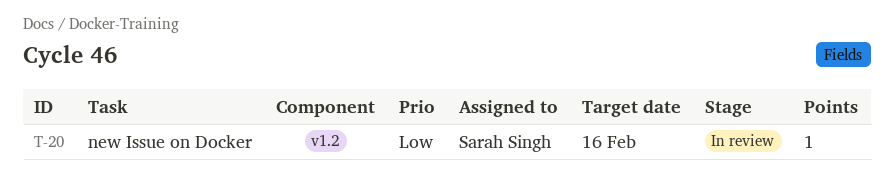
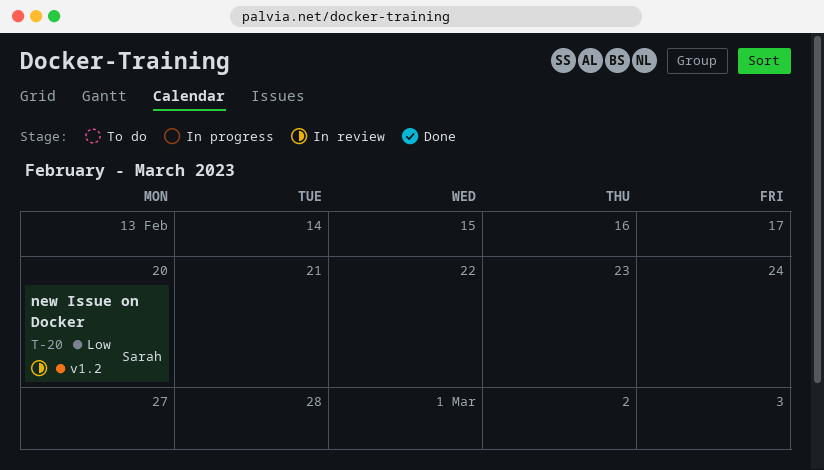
T-20, due: Feb 16 -> Feb 20

